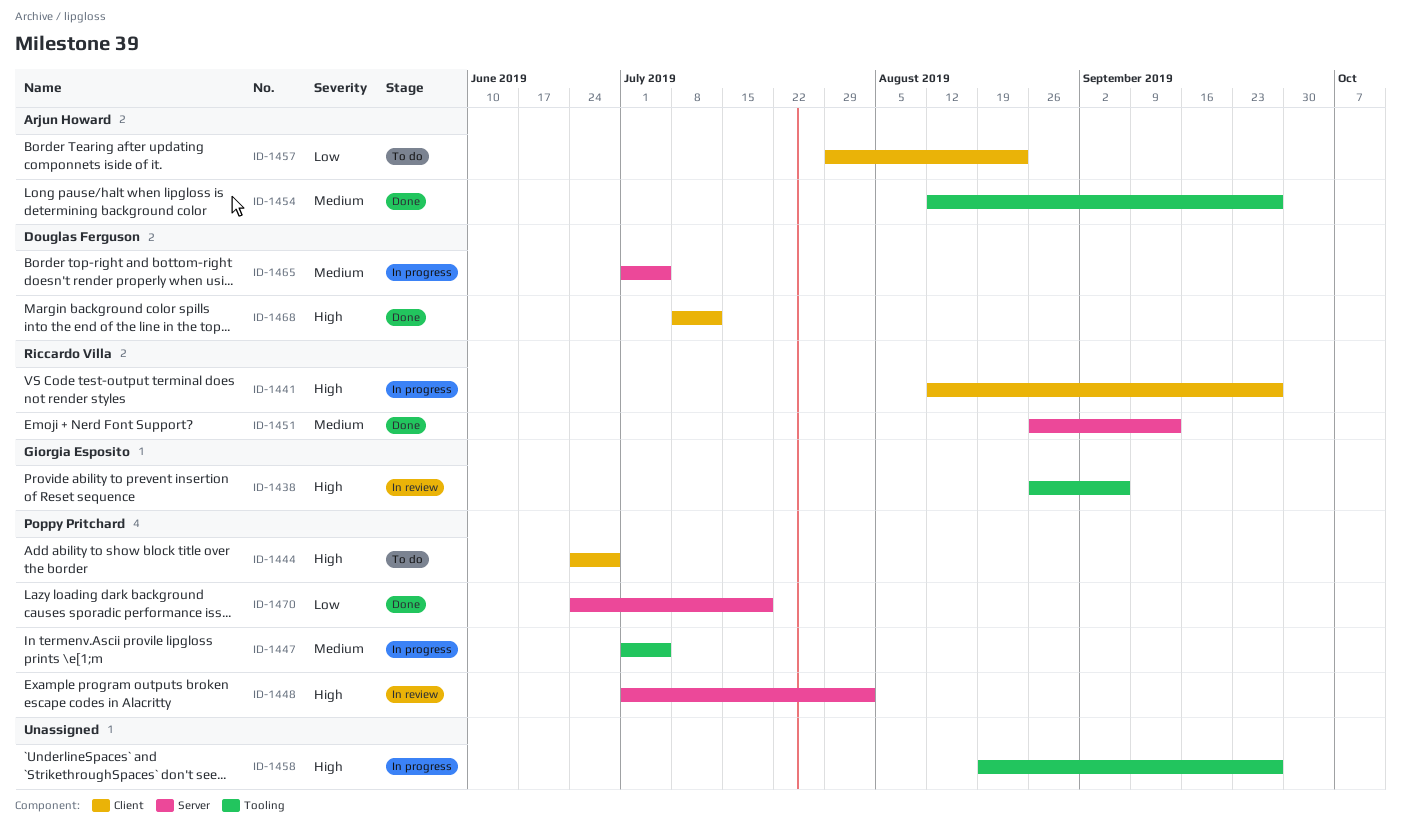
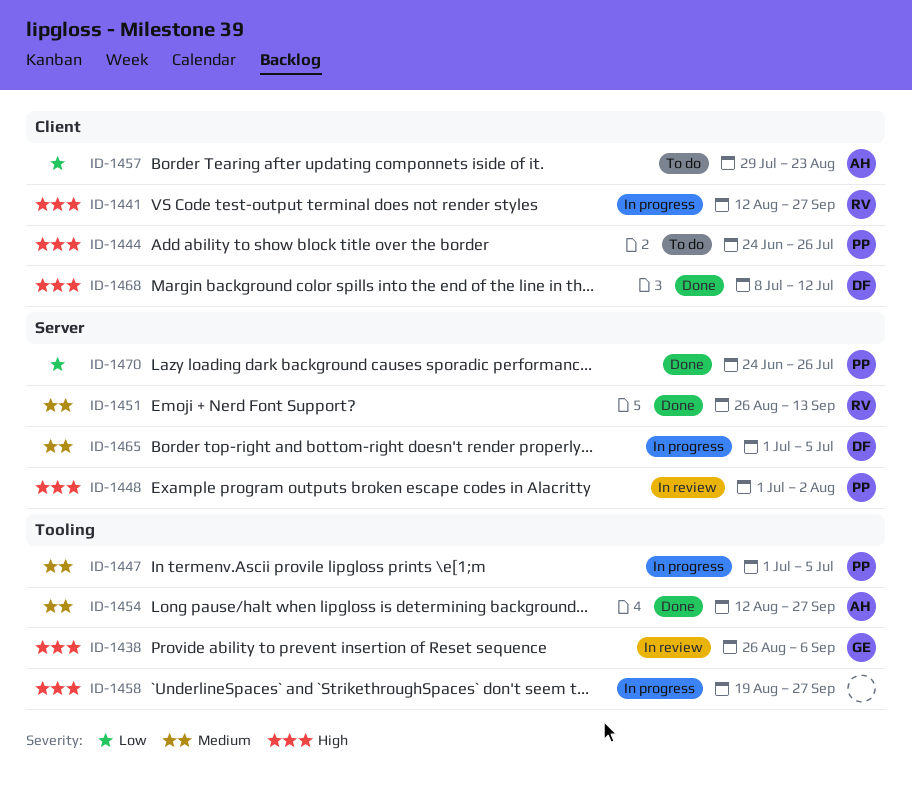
ID-1444, due: Jun 28 -> Jul 26
ID-1470, due: Jul 19 -> Jul 26

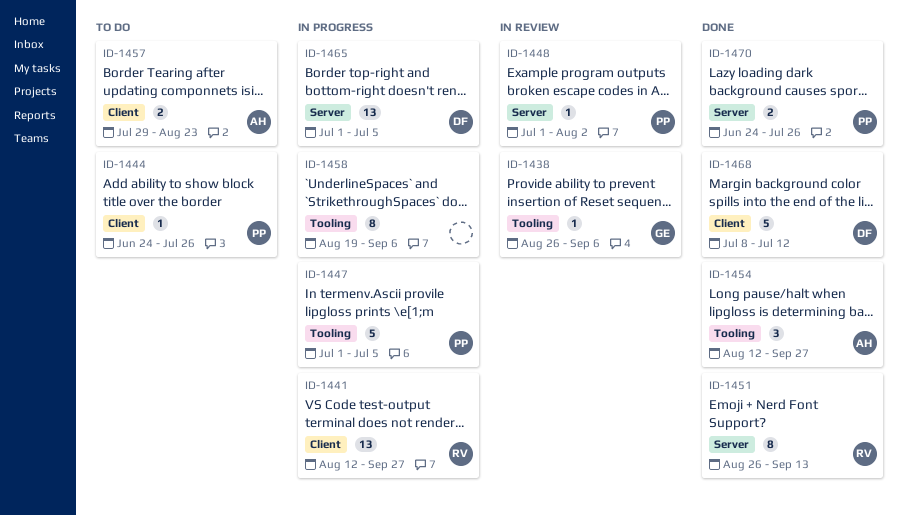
ID-1458, due: Sep 27 -> Sep 6

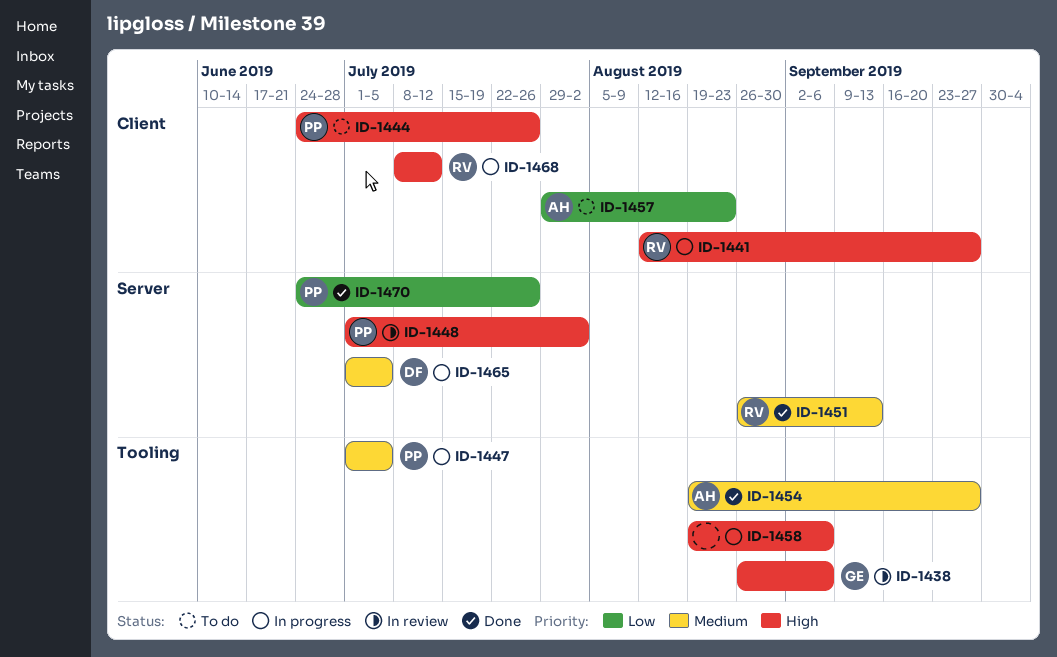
ID-1454, start: Aug 12 -> Aug 19
ID-1468, status: Done -> In progress
ID-1468, owner: DF -> RV

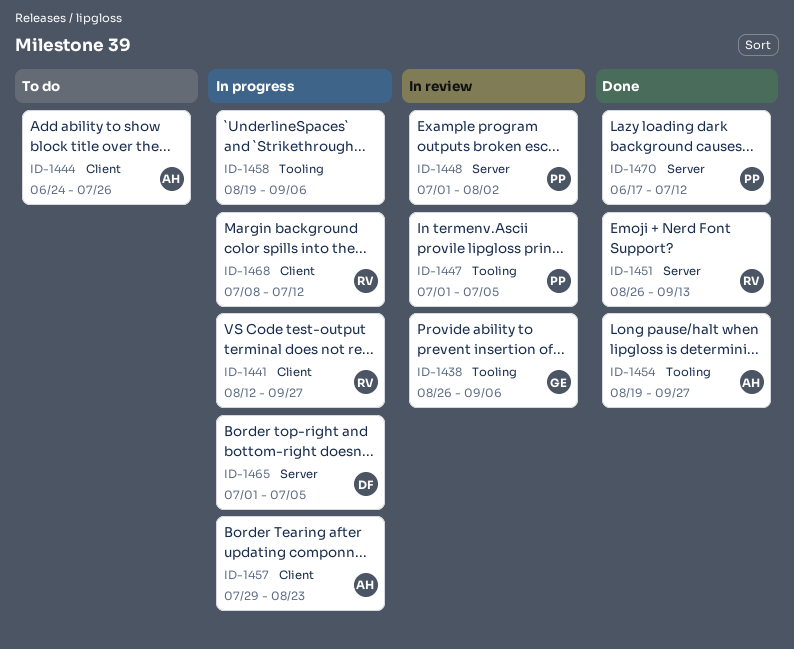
ID-1444, owner: PP -> AH
ID-1447, status: In progress -> In review
ID-1457, status: To do -> In progress
ID-1470, start: Jun 24 -> Jun 17
ID-1470, due: Jul 26 -> Jul 12

